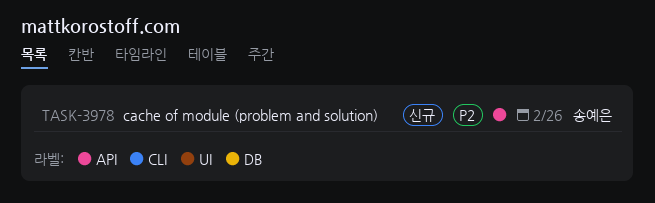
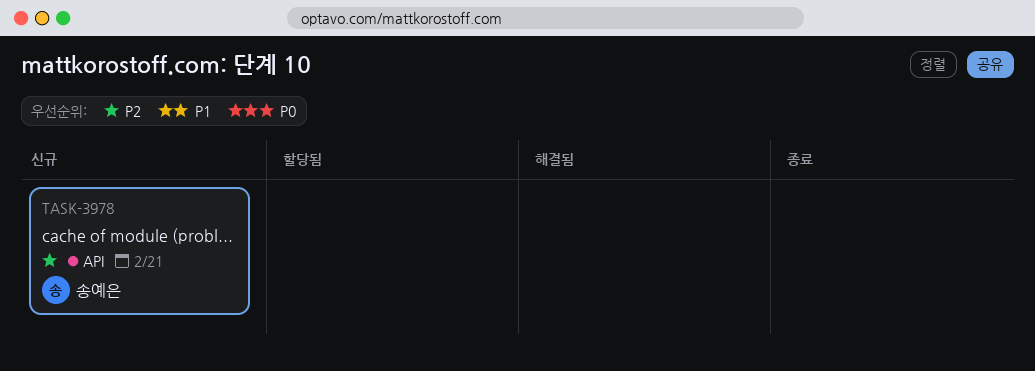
TASK-3978, due: Feb 26 -> Feb 21

